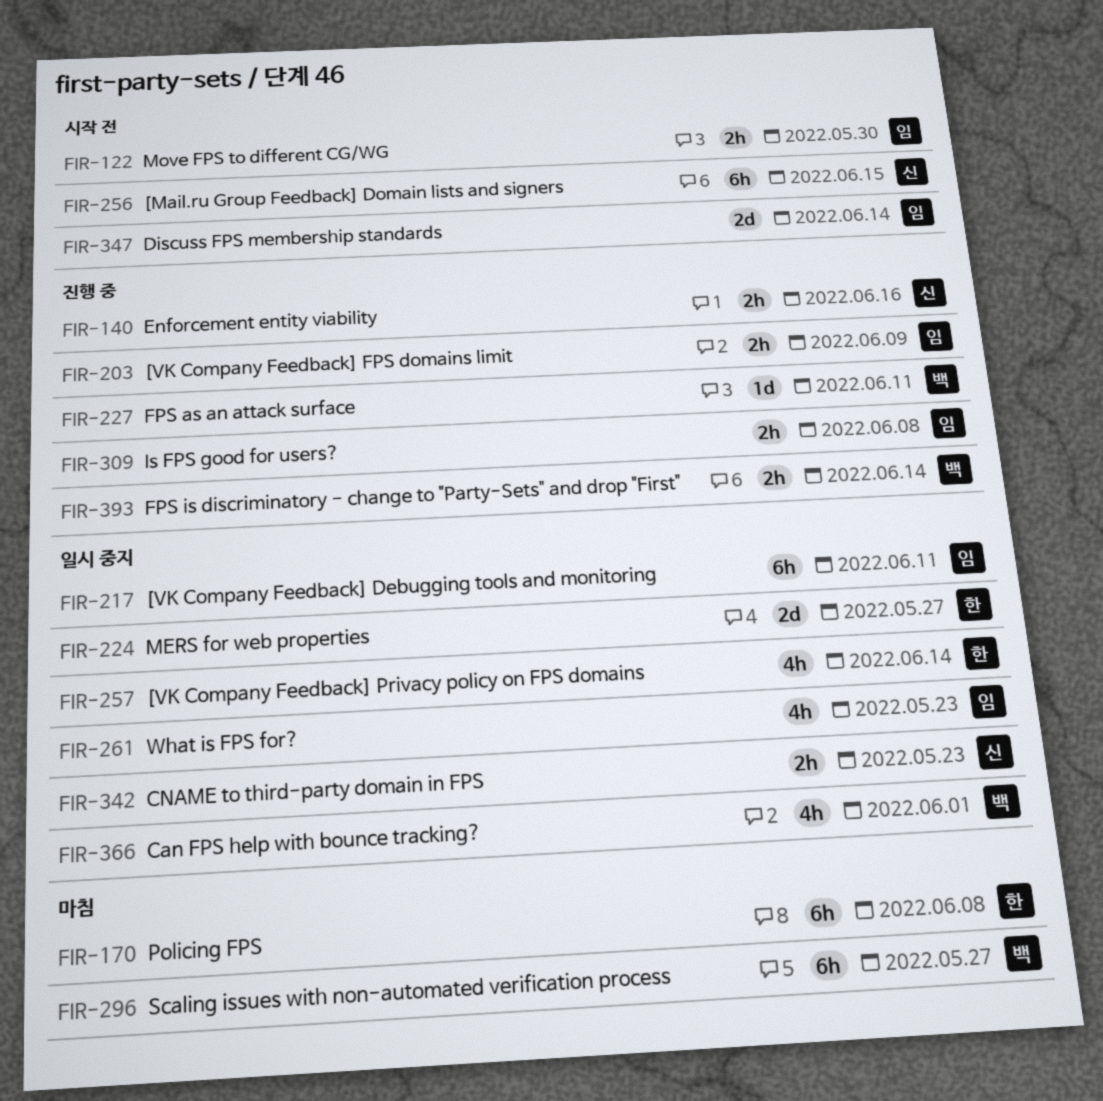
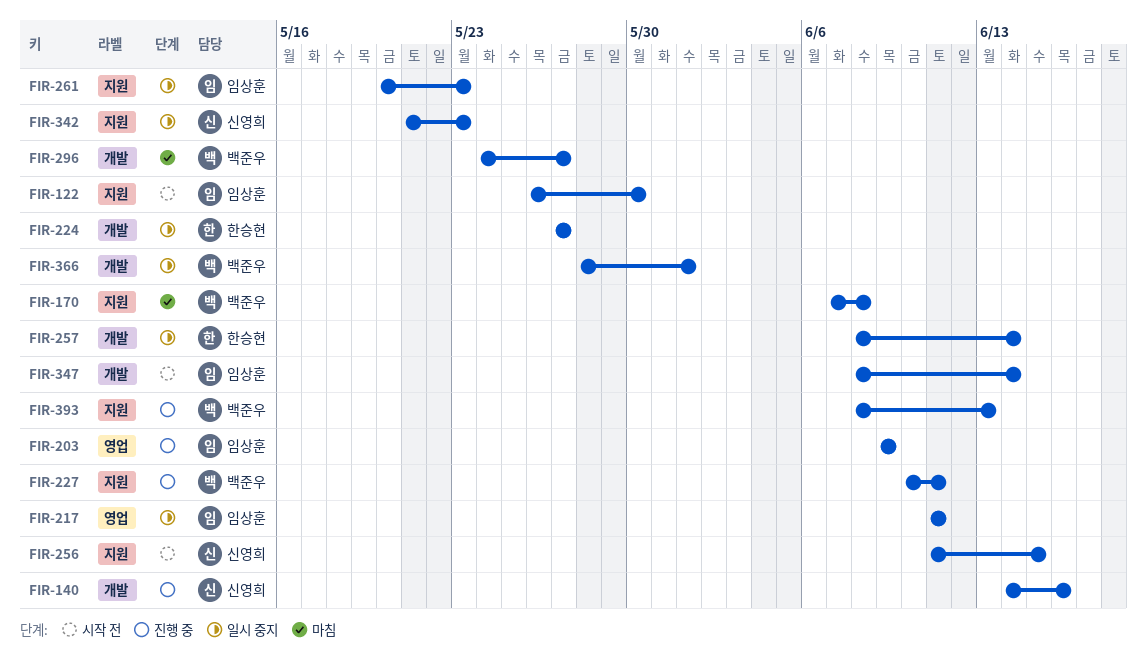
FIR-170, owner: 한승현 -> 백준우
FIR-309: present -> none
FIR-393, due: Jun 14 -> Jun 13

